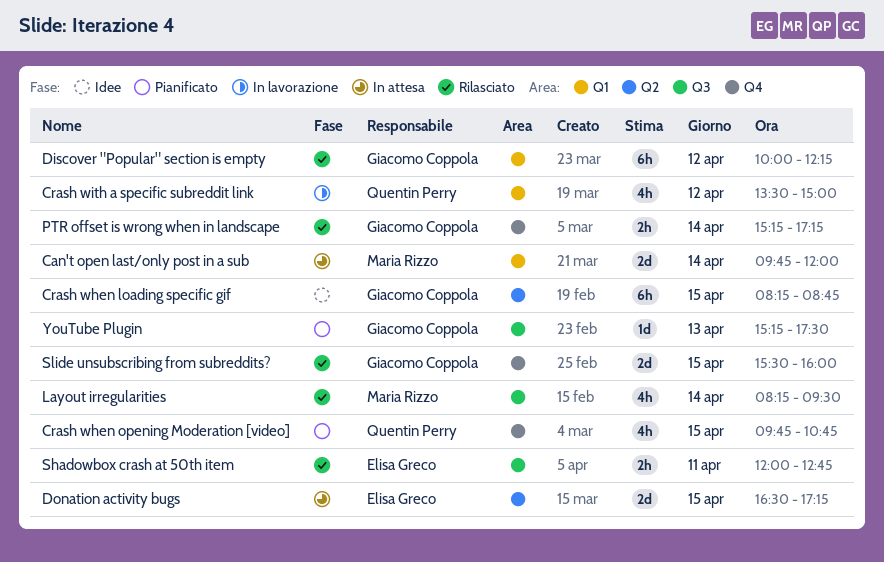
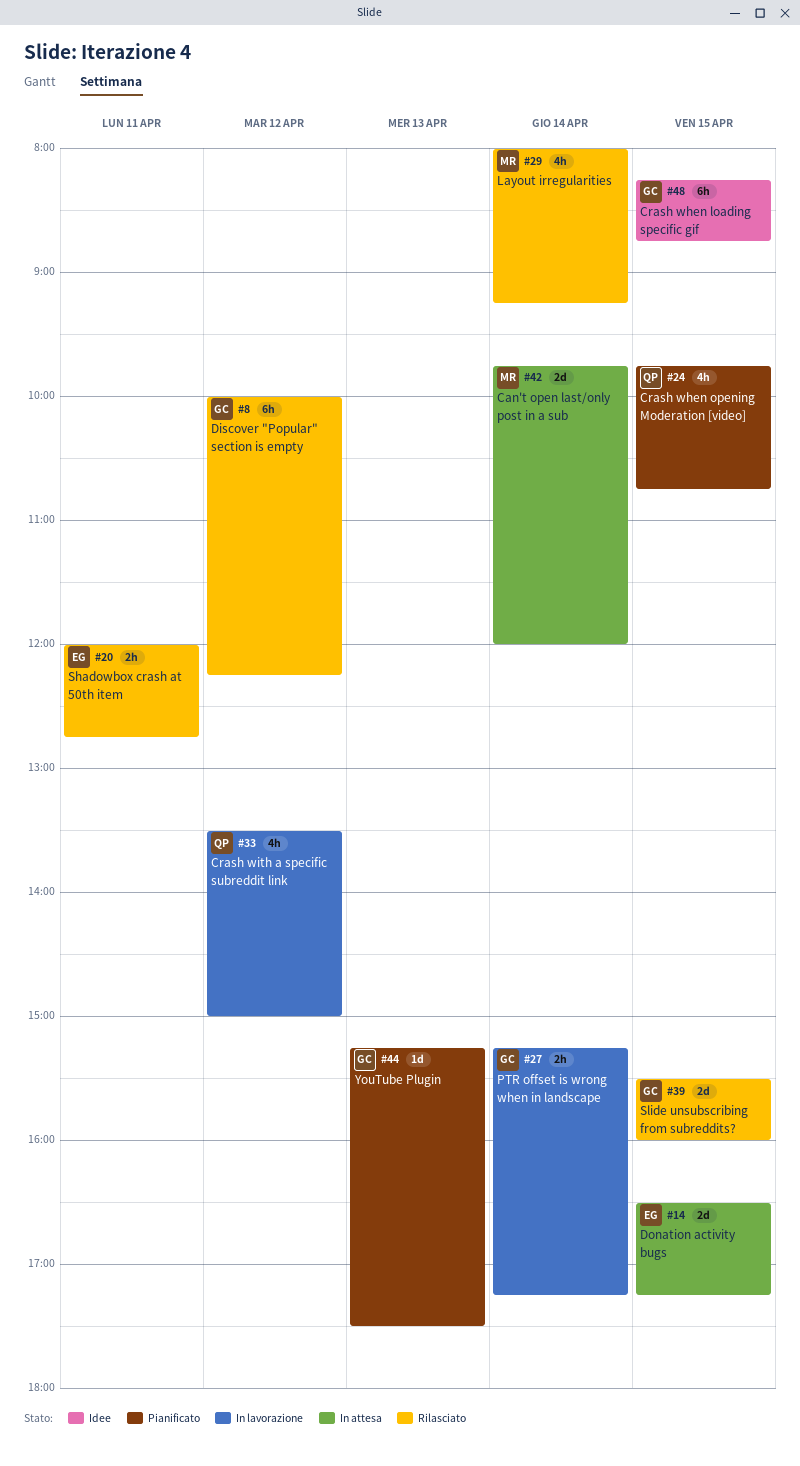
Layout irregularities, begins: 08:15 -> 08:00
Layout irregularities, ends: 09:30 -> 09:15
PTR offset is wrong when in landscape, status: Rilasciato -> In lavorazione

